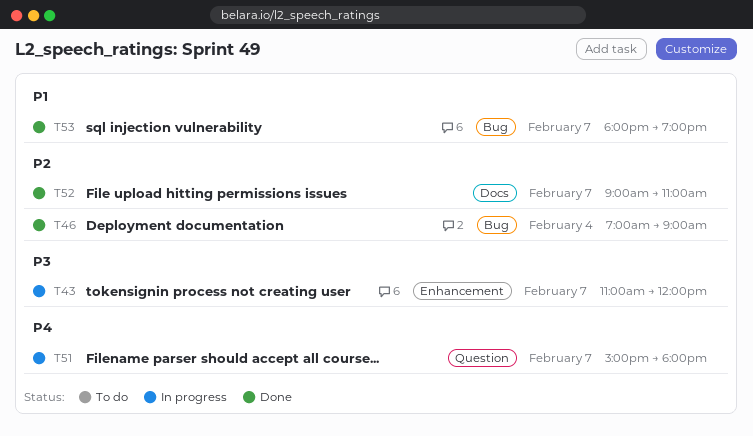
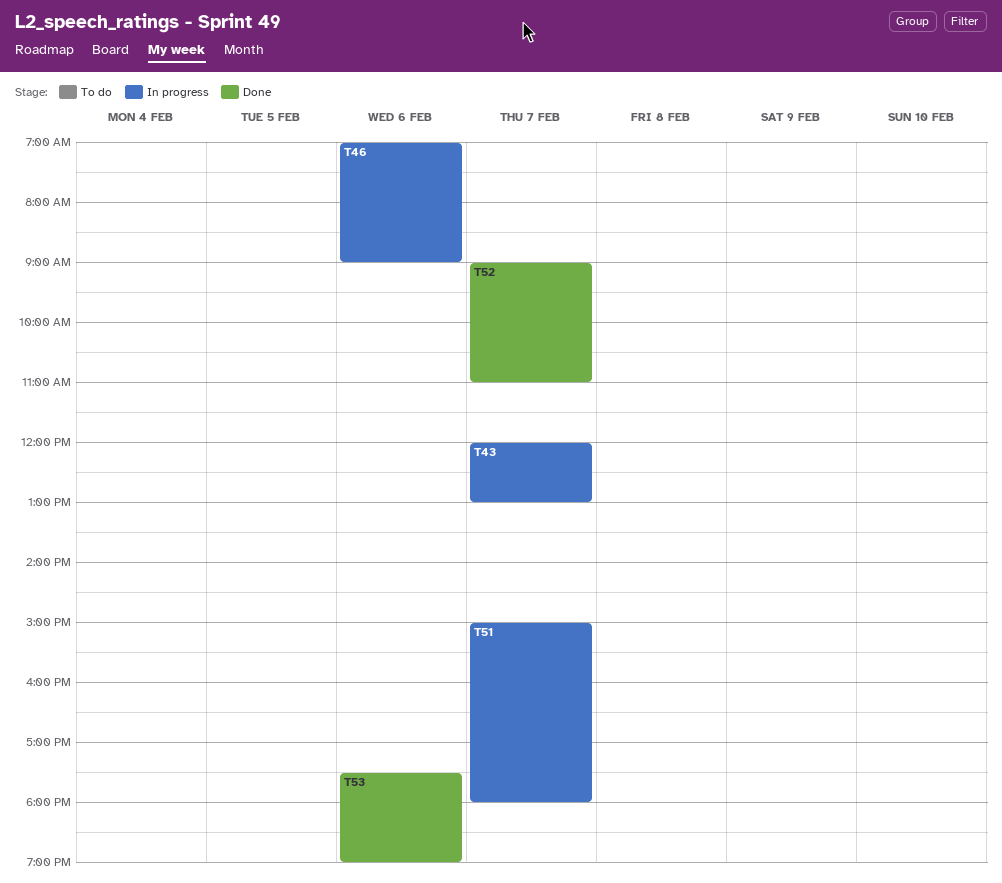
T43, begins: 11:00 -> 12:00
T43, ends: 12:00 -> 13:00
T46, status: Done -> In progress
T46, day: Feb 4 -> Feb 6
T53, day: Feb 7 -> Feb 6
T53, begins: 18:00 -> 17:30

